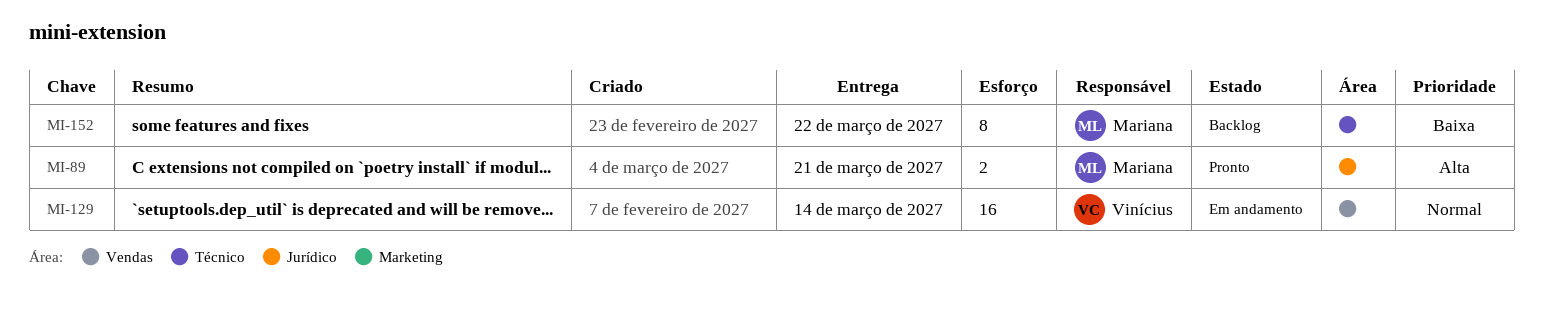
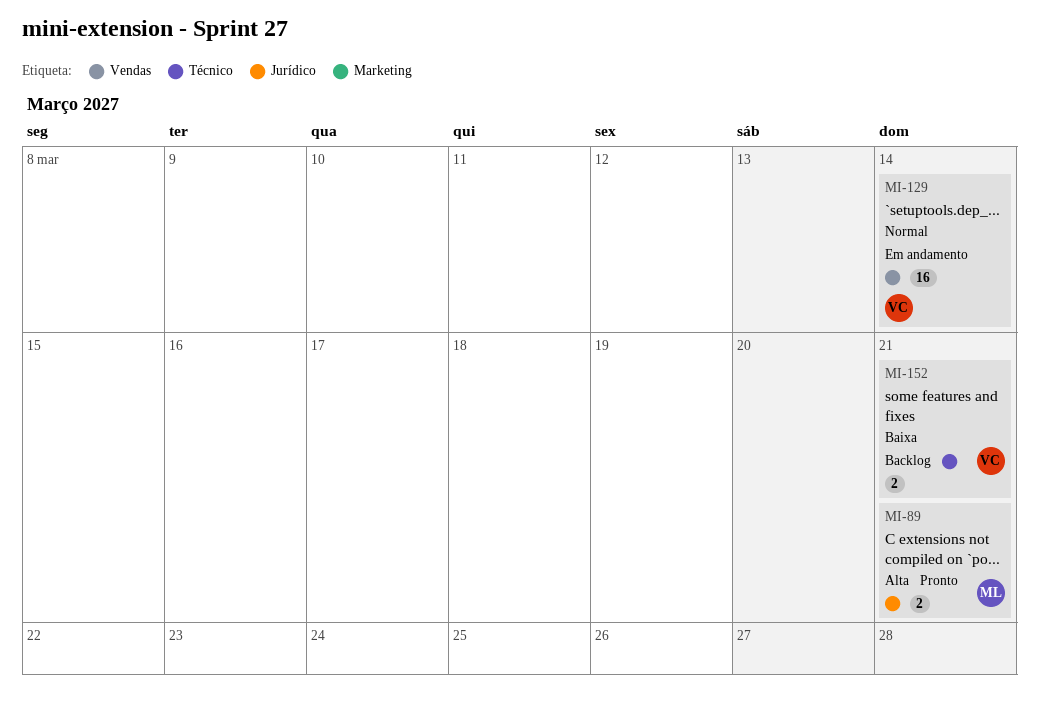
MI-152, owner: Mariana -> Vinícius
MI-152, estimate: 8 -> 2
MI-152, due: Mar 22 -> Mar 21

